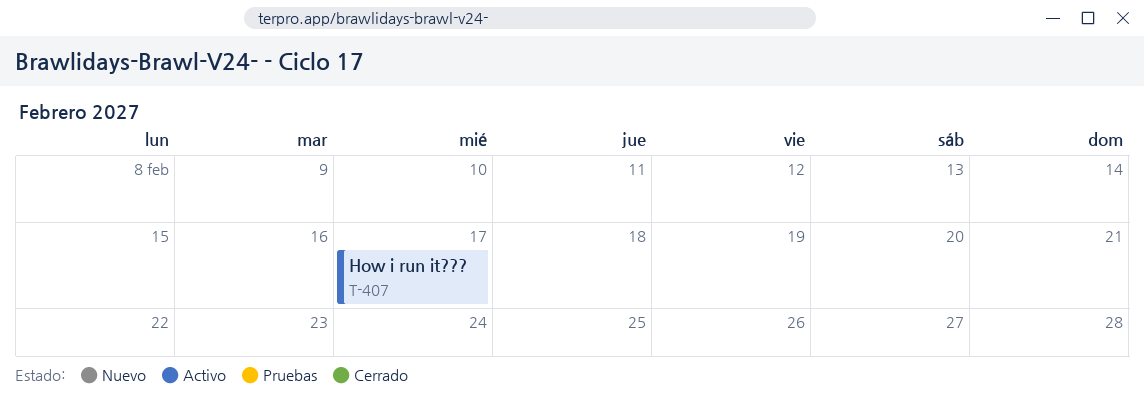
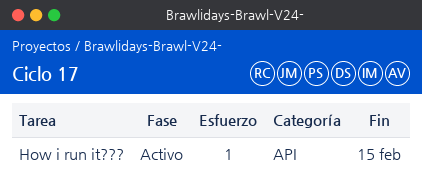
How i run it???, due: Feb 17 -> Feb 15

